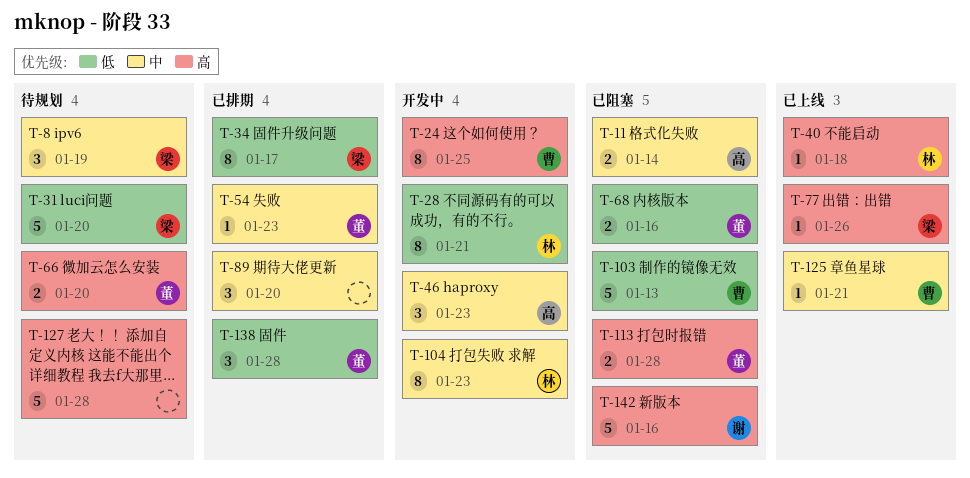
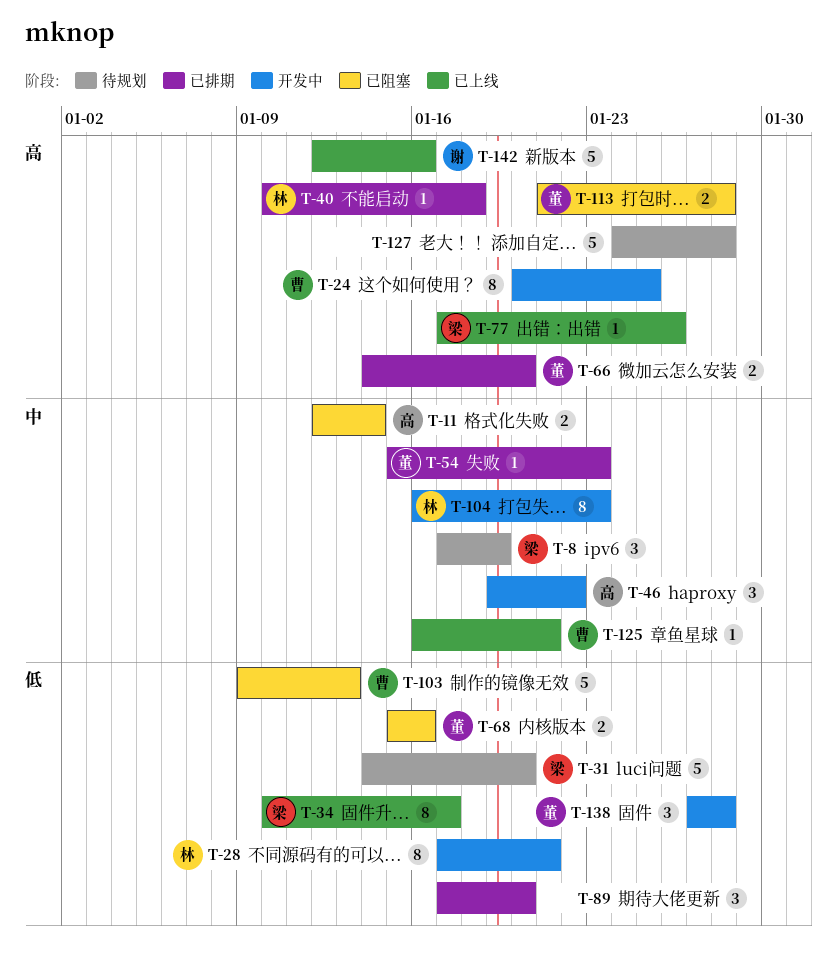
T-34, status: 已排期 -> 已上线
T-40, status: 已上线 -> 已排期
T-46, due: Jan 23 -> Jan 22
T-66, status: 待规划 -> 已排期
T-89, priority: 中 -> 低
T-138, status: 已排期 -> 开发中
T-142, status: 已阻塞 -> 已上线

